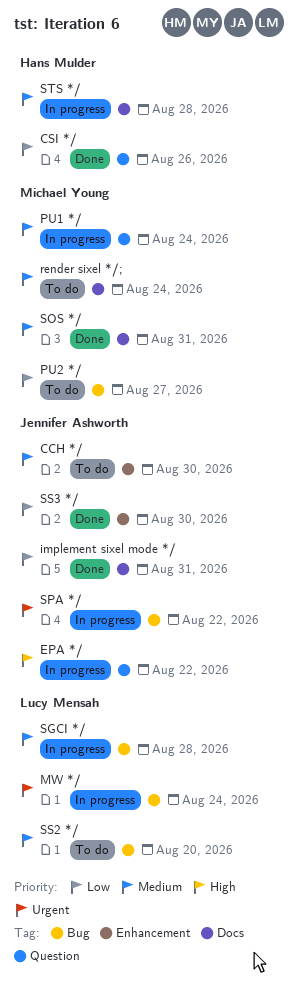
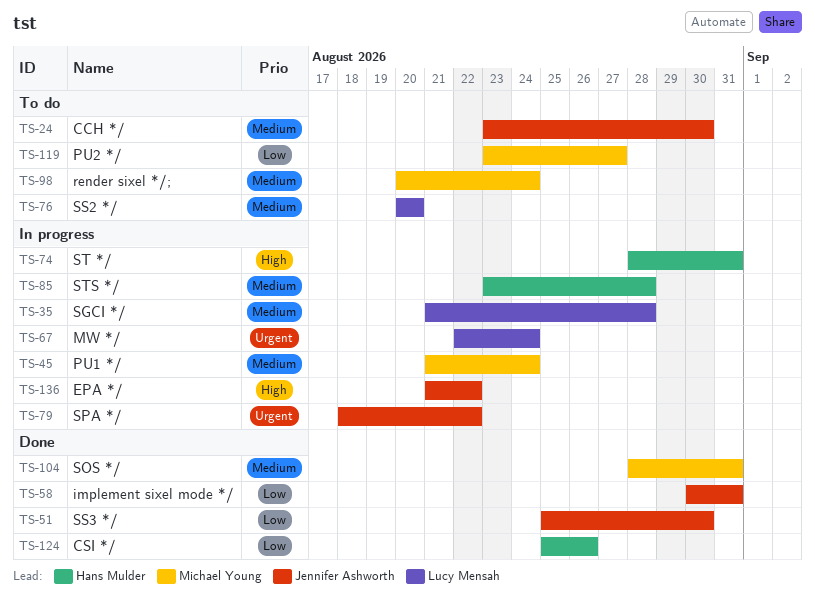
ST */: none -> present

